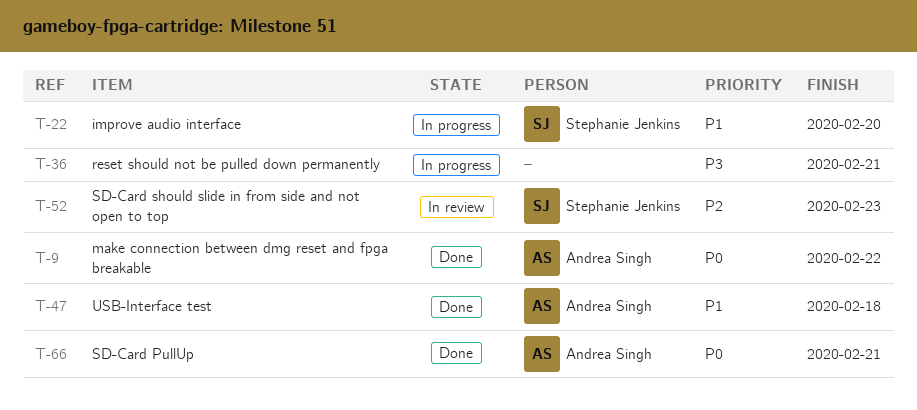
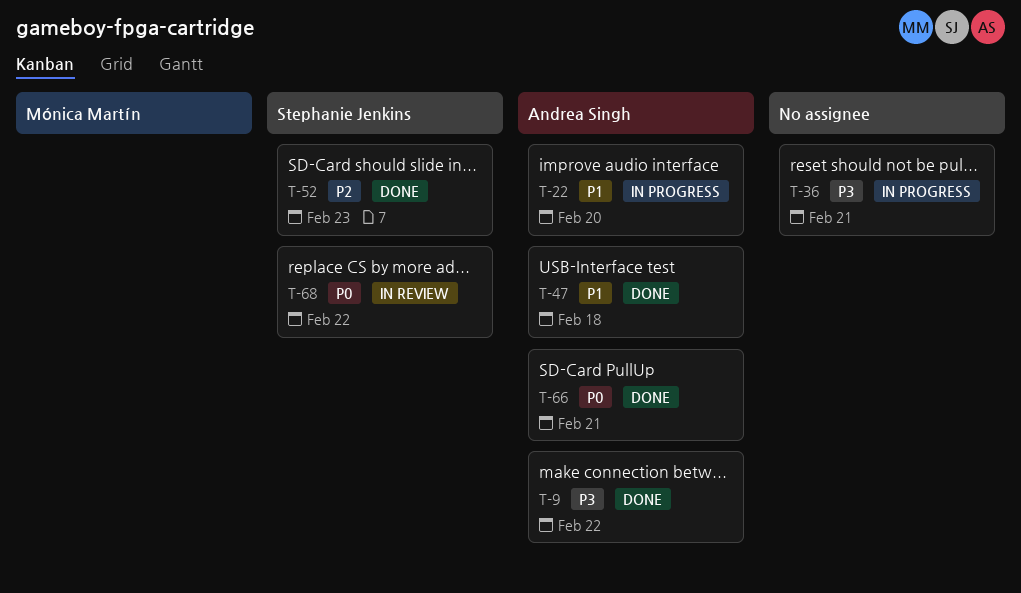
T-9, priority: P0 -> P3
T-22, owner: Stephanie Jenkins -> Andrea Singh
T-52, status: In review -> Done
T-68: none -> present

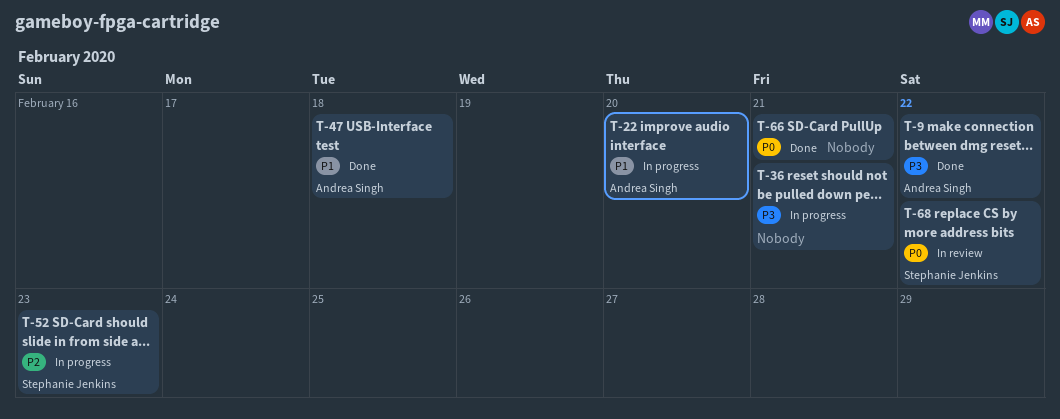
T-52, status: Done -> In progress
T-66, owner: Andrea Singh -> none

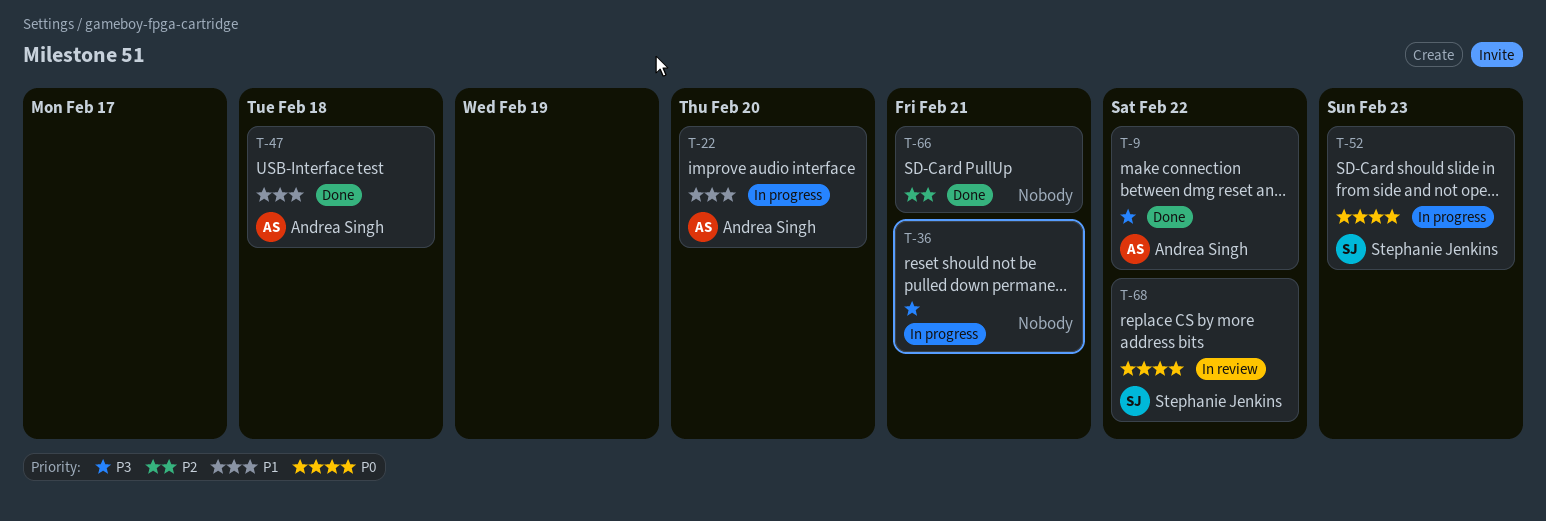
T-52, priority: P2 -> P0
T-66, priority: P0 -> P2

